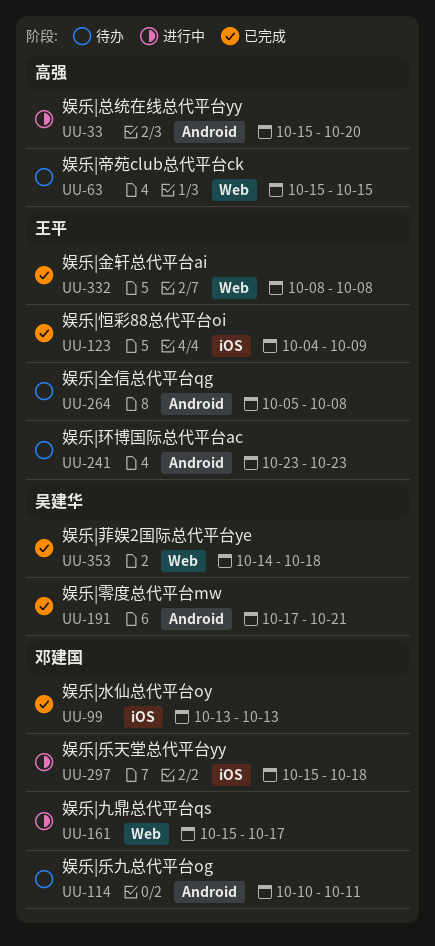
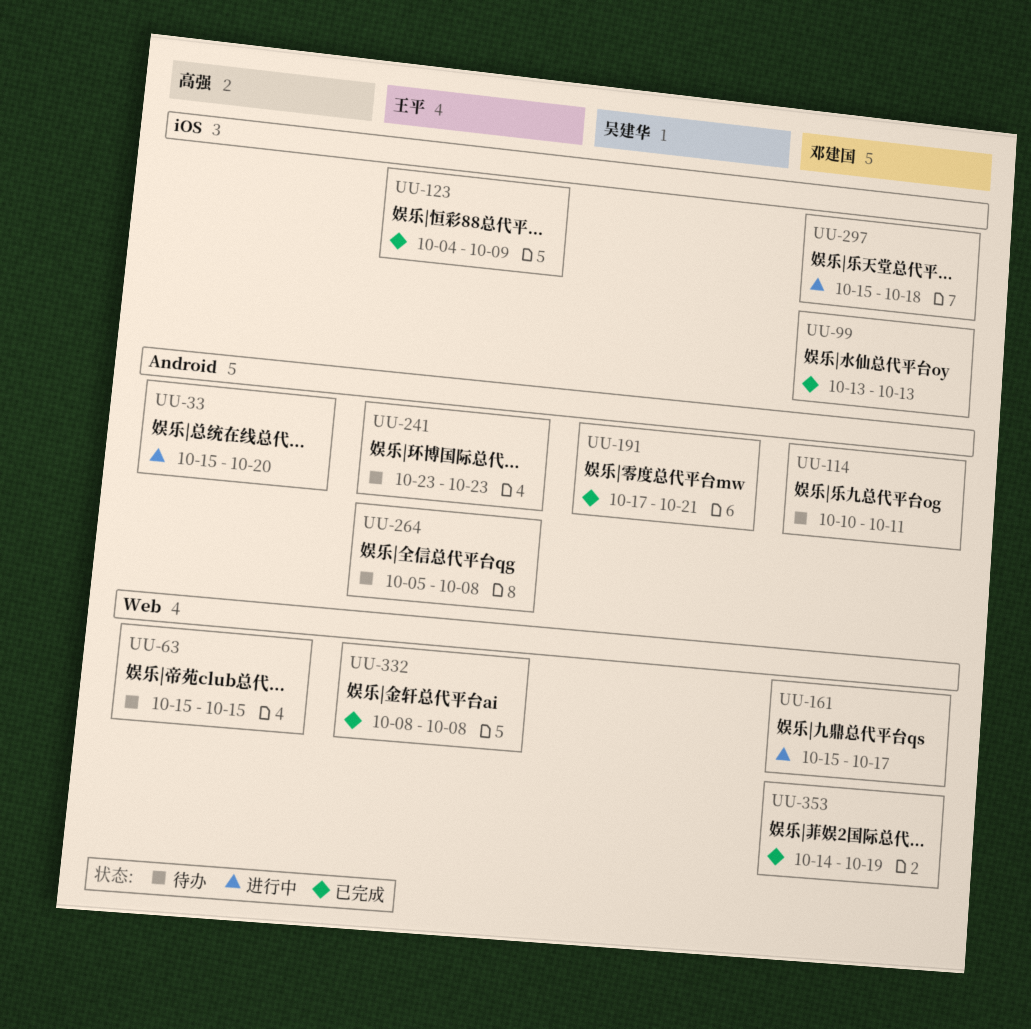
UU-353, owner: 吴建华 -> 邓建国
UU-353, due: Oct 18 -> Oct 19

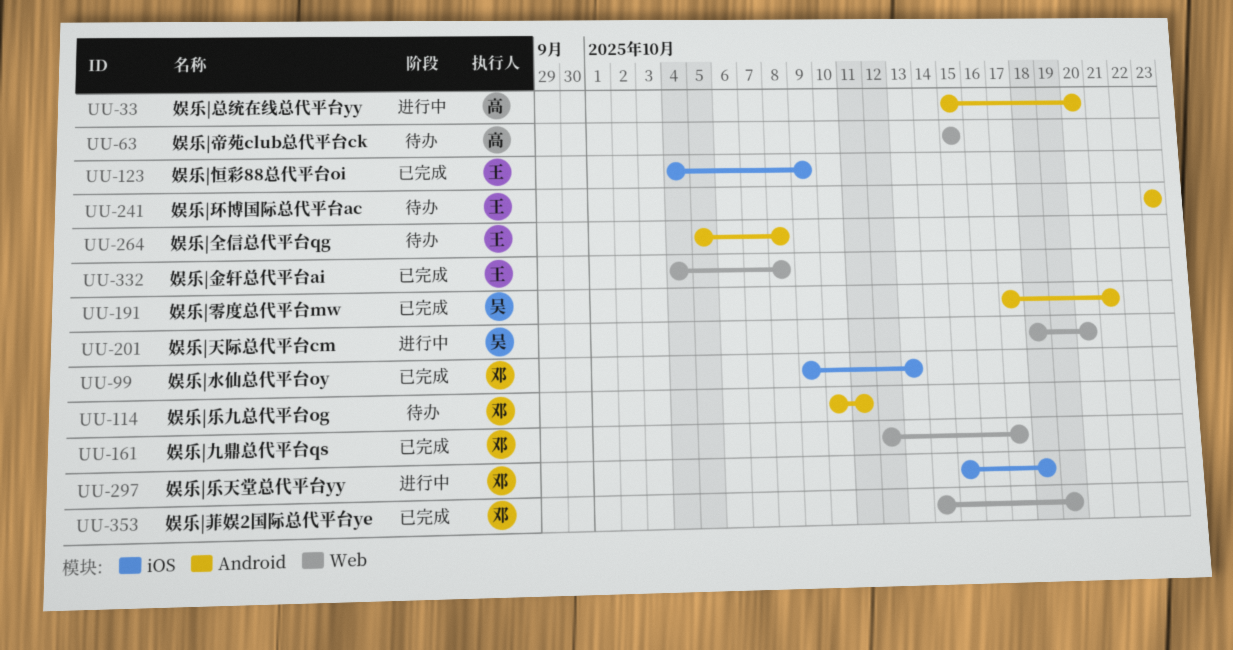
UU-99, start: Oct 13 -> Oct 9
UU-161, status: 进行中 -> 已完成
UU-161, start: Oct 15 -> Oct 12
UU-201: none -> present
UU-332, start: Oct 8 -> Oct 4

